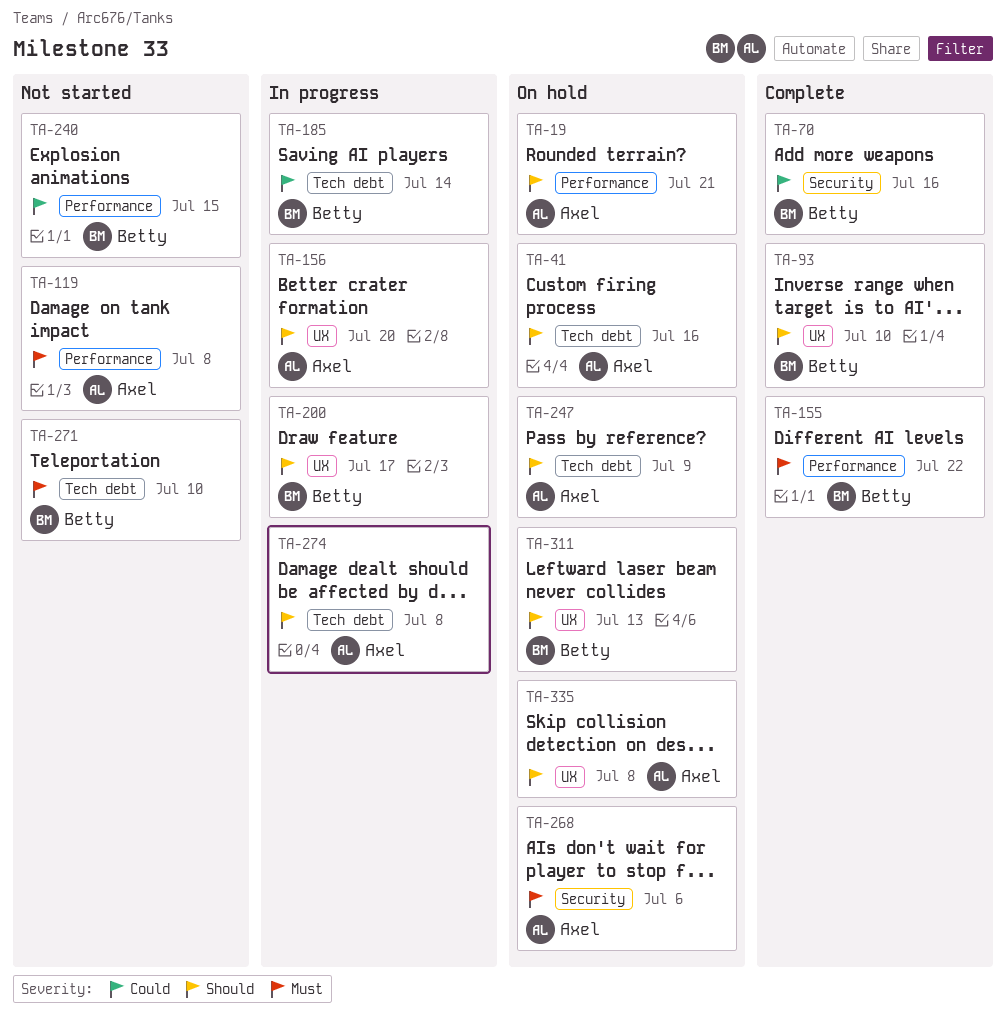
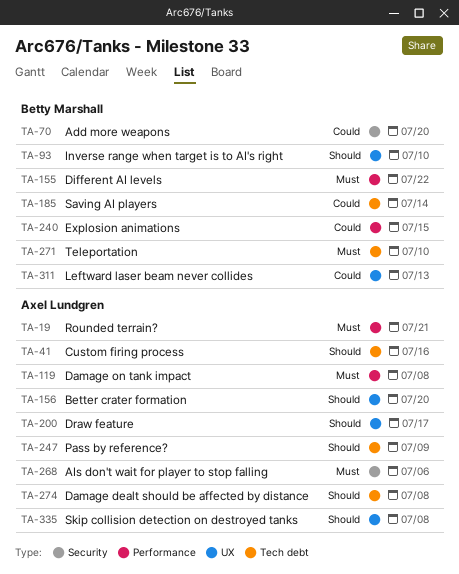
TA-19, priority: Should -> Must
TA-70, due: Jul 16 -> Jul 20
TA-200, owner: Betty Marshall -> Axel Lundgren
TA-311, priority: Should -> Could

